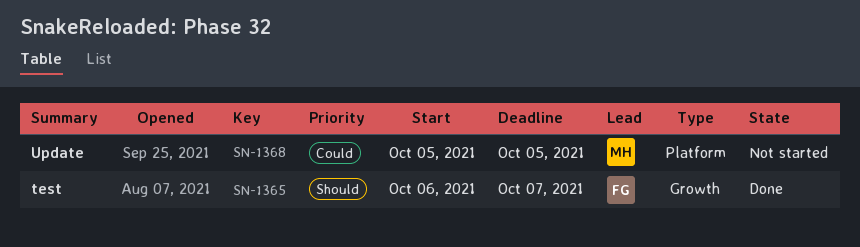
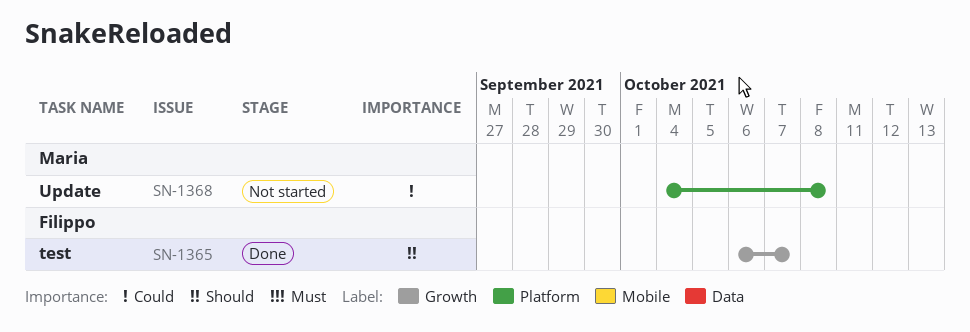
SN-1368, start: Oct 5 -> Oct 4
SN-1368, due: Oct 5 -> Oct 8

